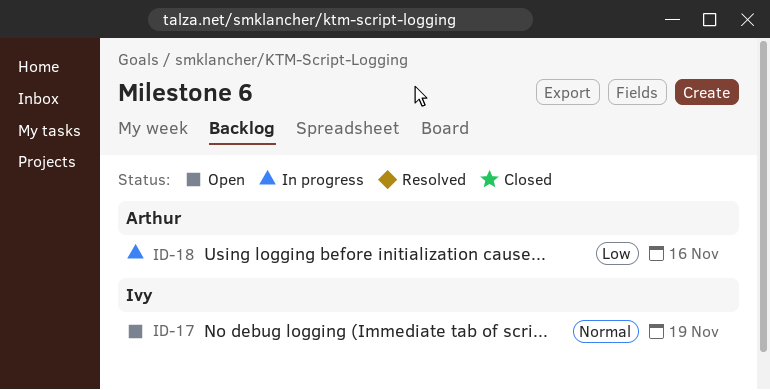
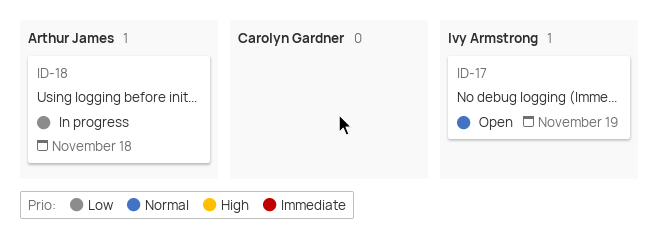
ID-18, due: Nov 16 -> Nov 18

